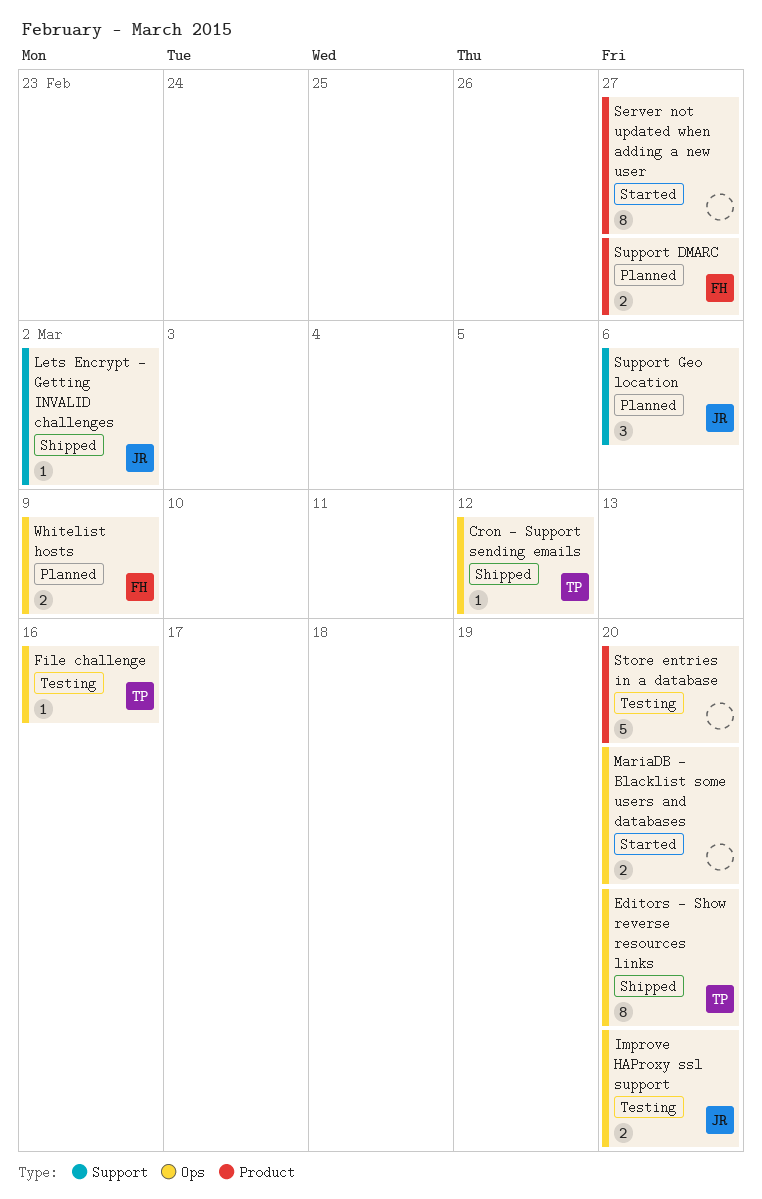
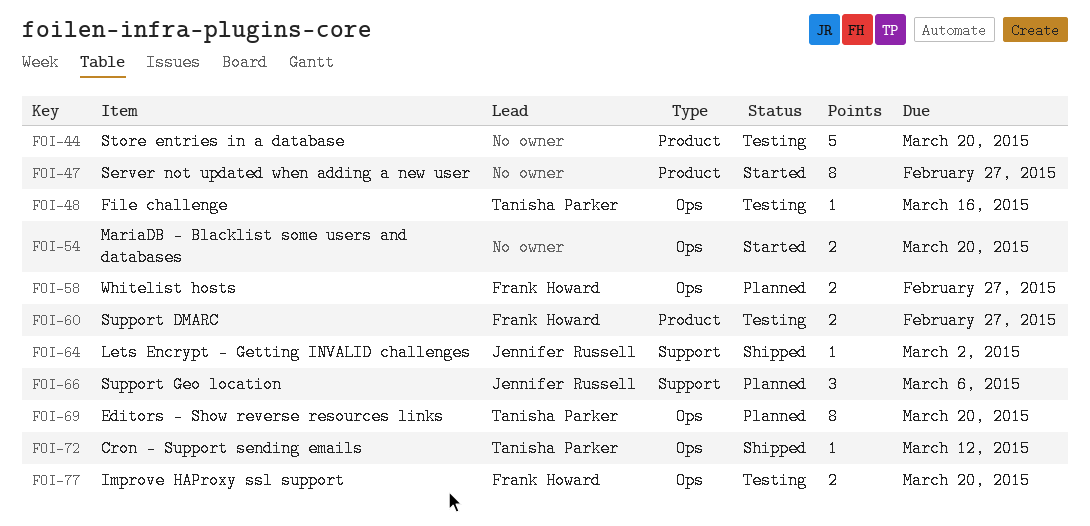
Editors - Show reverse resources links, status: Shipped -> Planned
Improve HAProxy ssl support, owner: Jennifer Russell -> Frank Howard
Support DMARC, status: Planned -> Testing
Whitelist hosts, due: Mar 9 -> Feb 27

